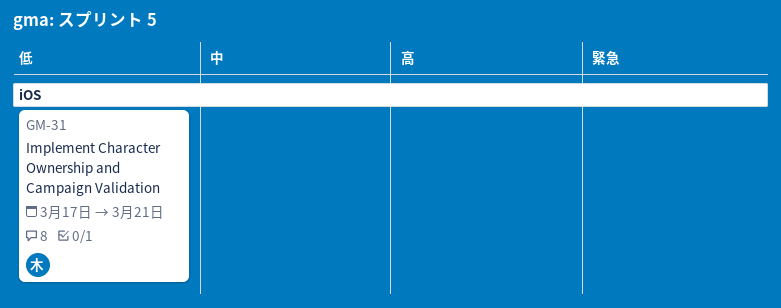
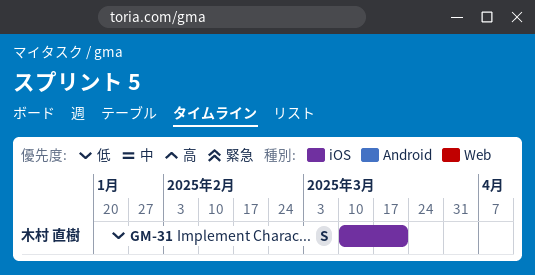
GM-31, start: Mar 17 -> Mar 10

